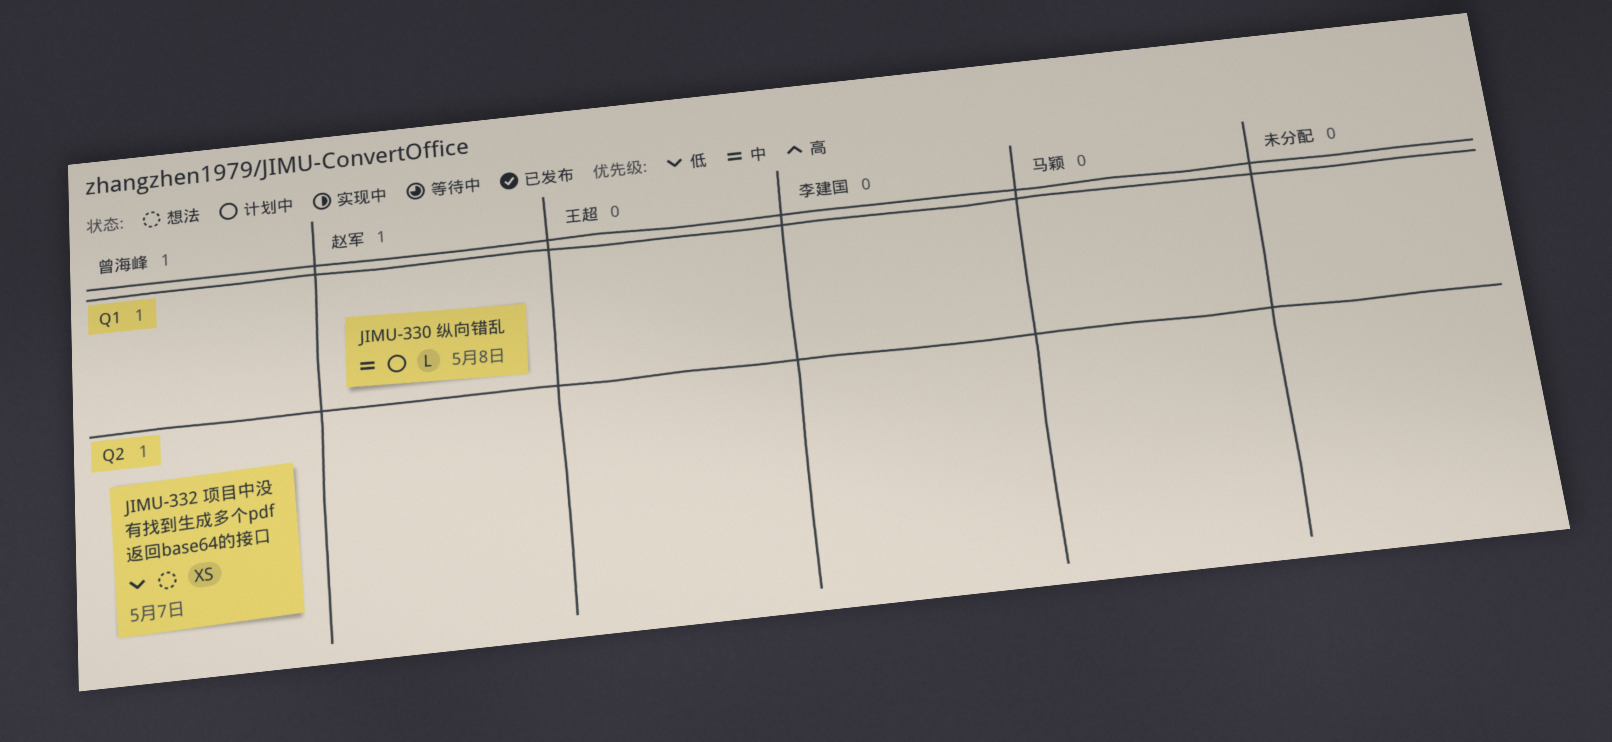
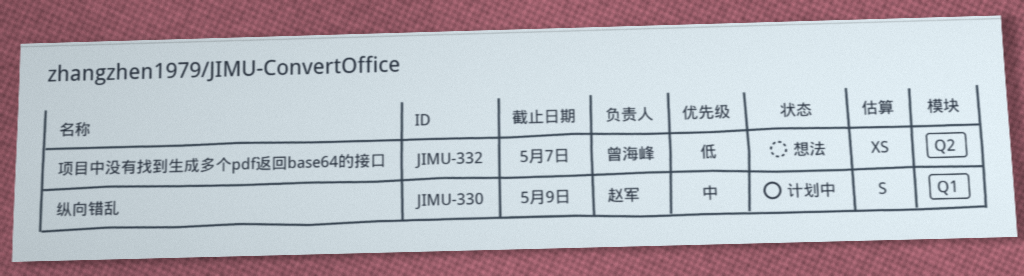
JIMU-330, estimate: L -> S
JIMU-330, due: May 8 -> May 9

